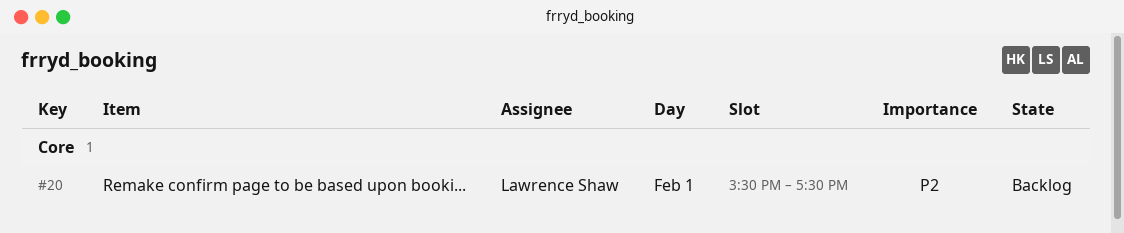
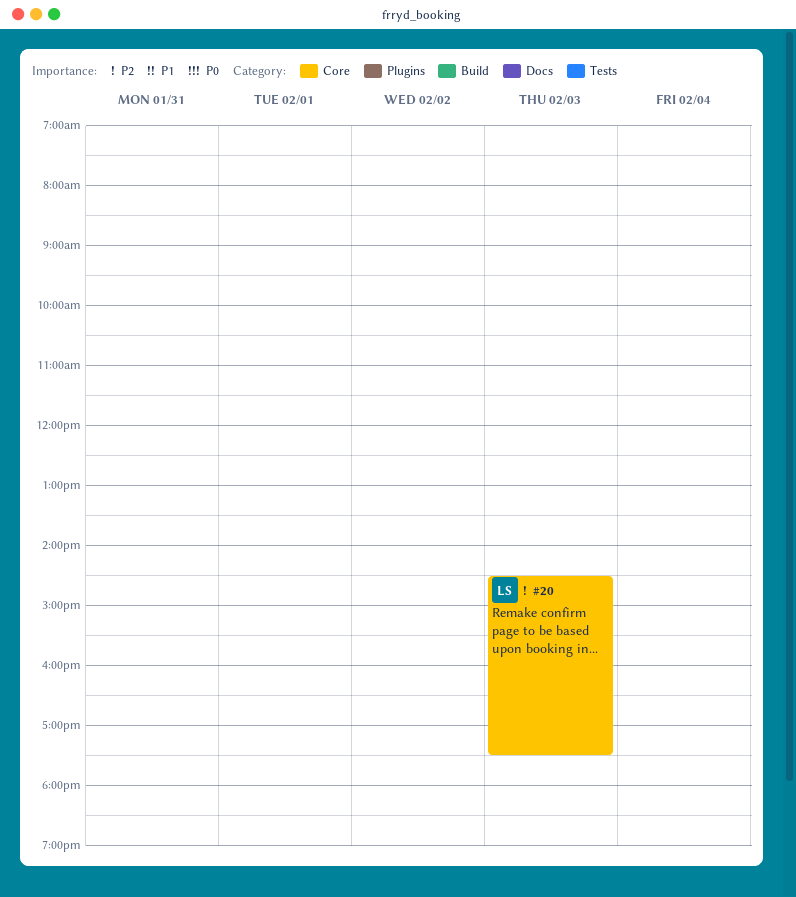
#20, day: Feb 1 -> Feb 3
#20, begins: 15:30 -> 14:30

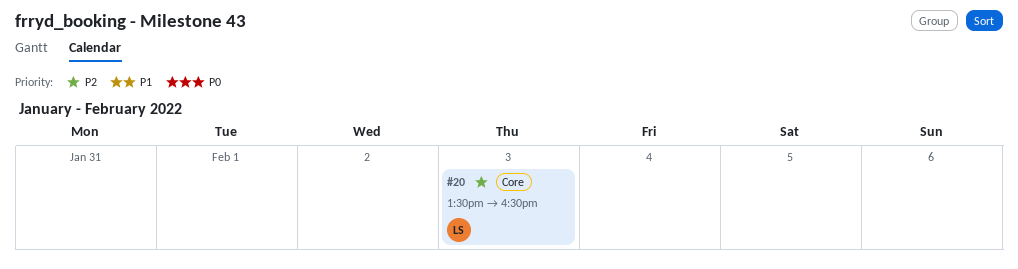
#20, begins: 14:30 -> 13:30
#20, ends: 17:30 -> 16:30

